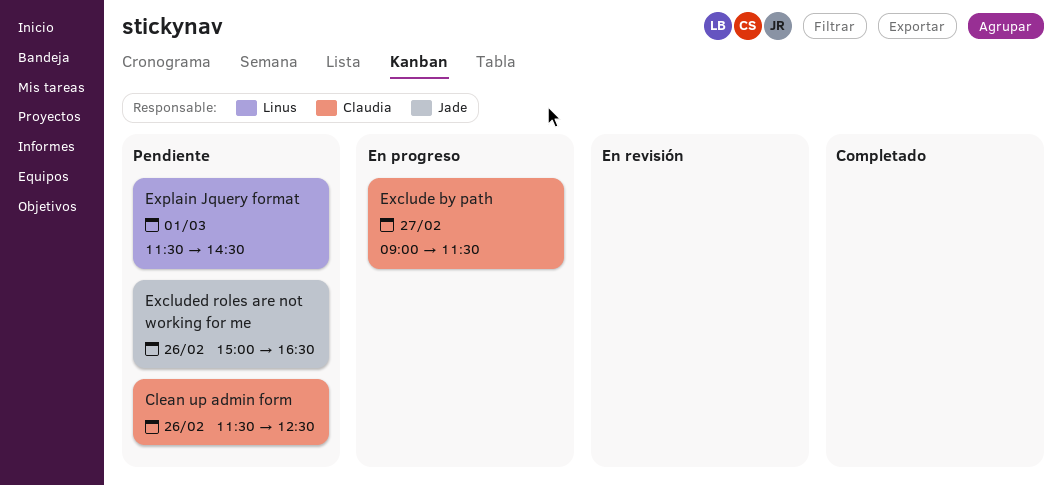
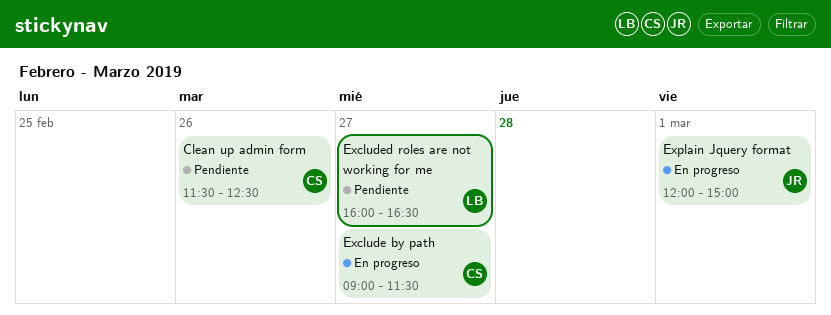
Excluded roles are not working for me, owner: Jade -> Linus
Excluded roles are not working for me, day: Feb 26 -> Feb 27
Excluded roles are not working for me, begins: 15:00 -> 16:00
Explain Jquery format, status: Pendiente -> En progreso
Explain Jquery format, owner: Linus -> Jade
Explain Jquery format, begins: 11:30 -> 12:00
Explain Jquery format, ends: 14:30 -> 15:00

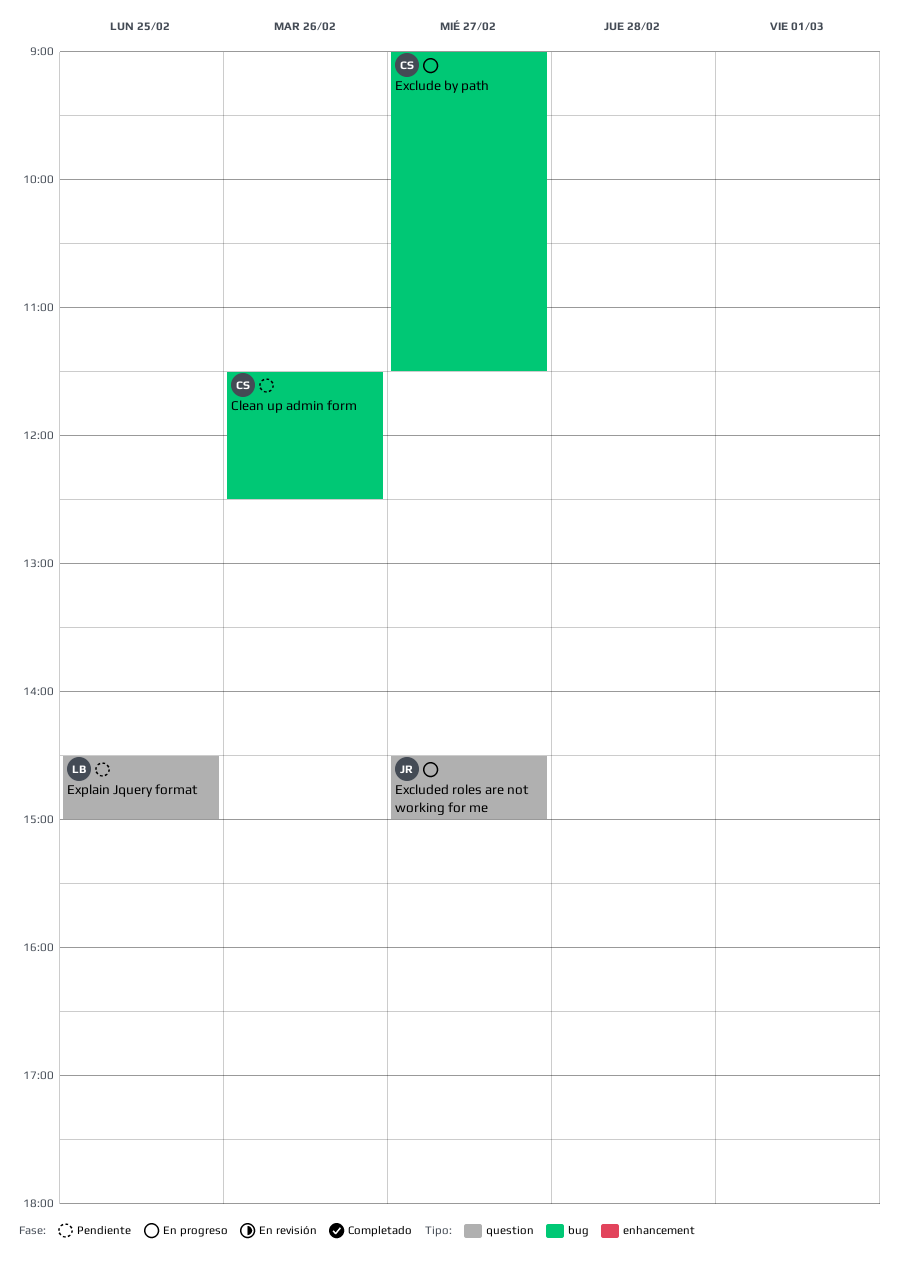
Excluded roles are not working for me, status: Pendiente -> En progreso
Excluded roles are not working for me, owner: LB -> JR
Excluded roles are not working for me, begins: 16:00 -> 14:30
Excluded roles are not working for me, ends: 16:30 -> 15:00
Explain Jquery format, status: En progreso -> Pendiente
Explain Jquery format, owner: JR -> LB
Explain Jquery format, day: Mar 1 -> Feb 25
Explain Jquery format, begins: 12:00 -> 14:30

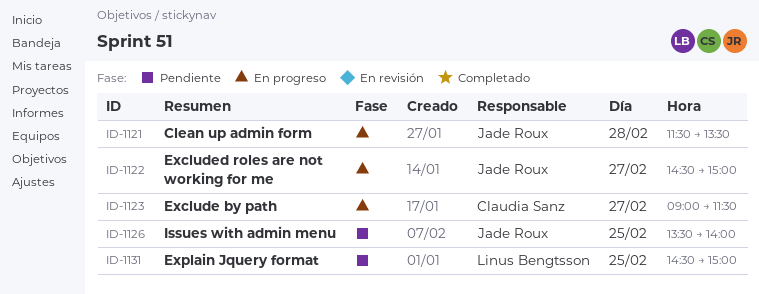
Clean up admin form, status: Pendiente -> En progreso
Clean up admin form, owner: Claudia Sanz -> Jade Roux
Clean up admin form, day: Feb 26 -> Feb 28
Clean up admin form, ends: 12:30 -> 13:30
Issues with admin menu: none -> present

